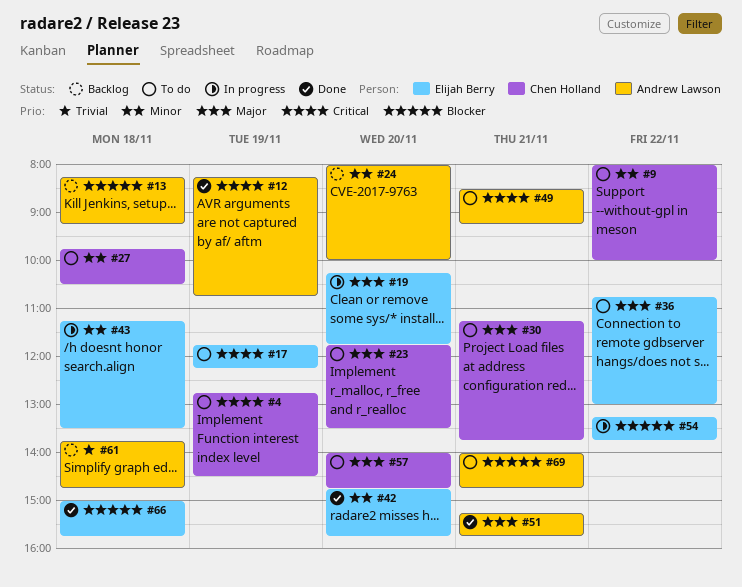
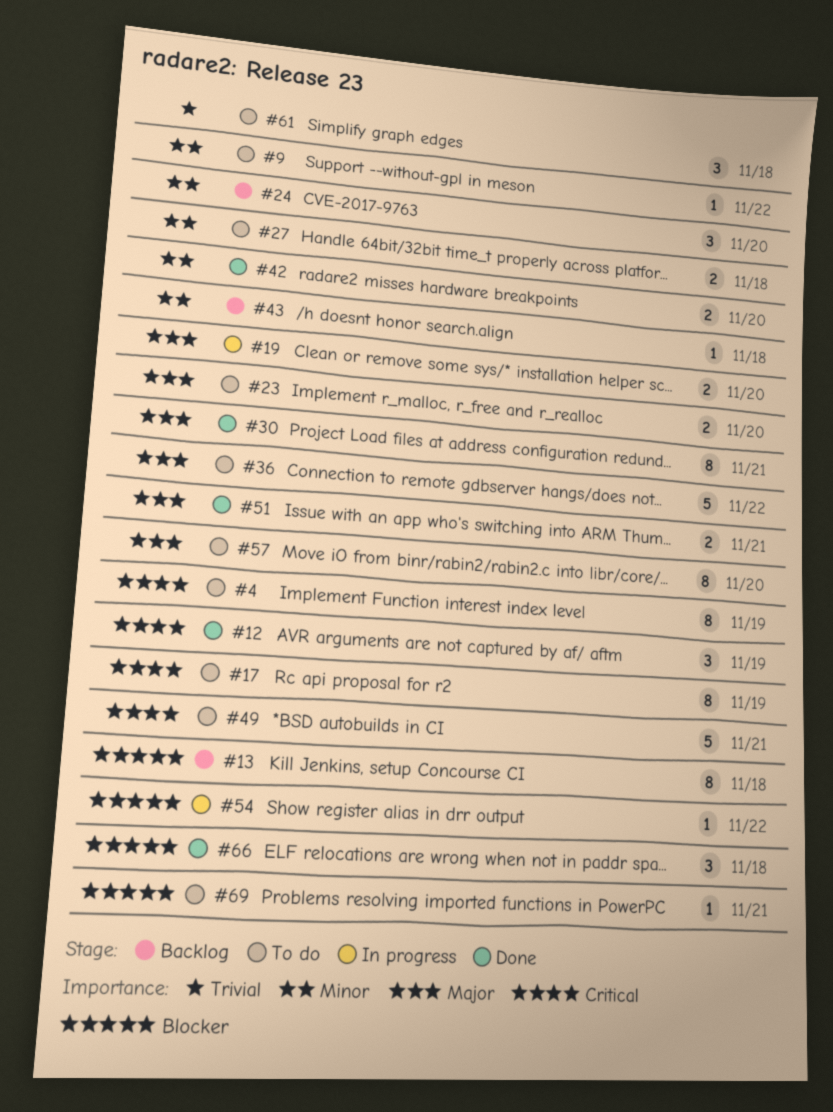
#30, status: To do -> Done
#43, status: In progress -> Backlog
#61, status: Backlog -> To do

